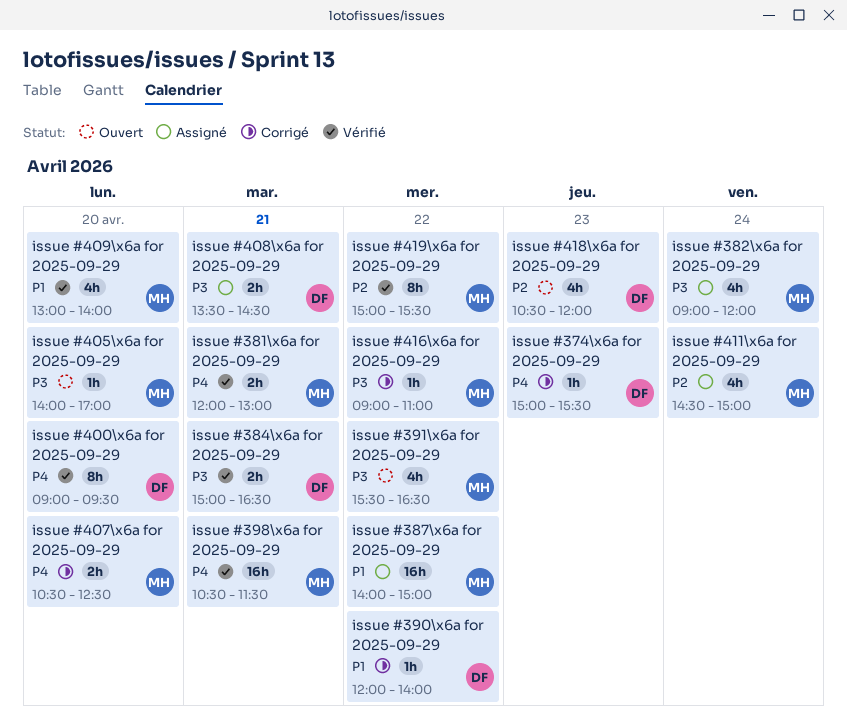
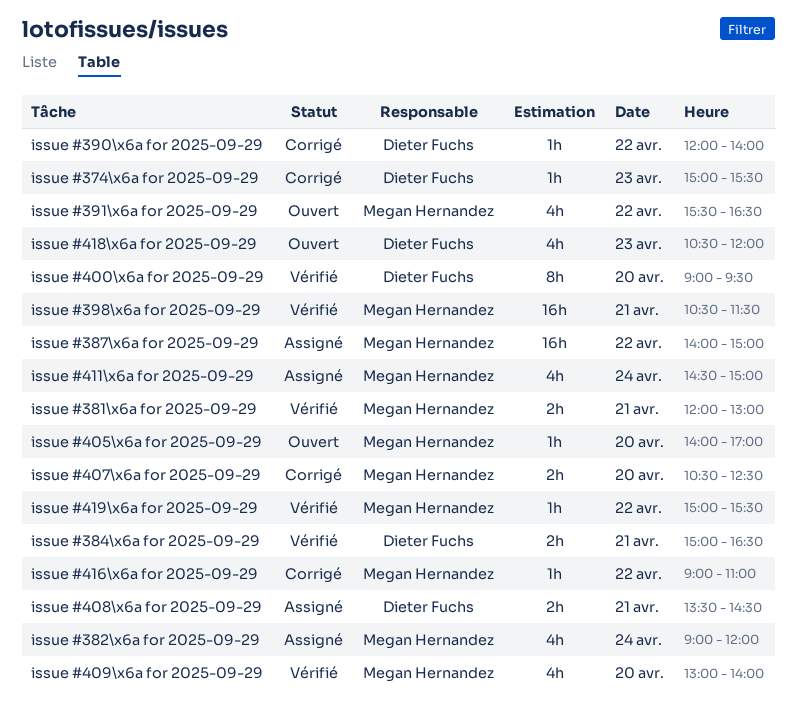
issue #419\x6a for 2025-09-29, estimate: 8h -> 1h

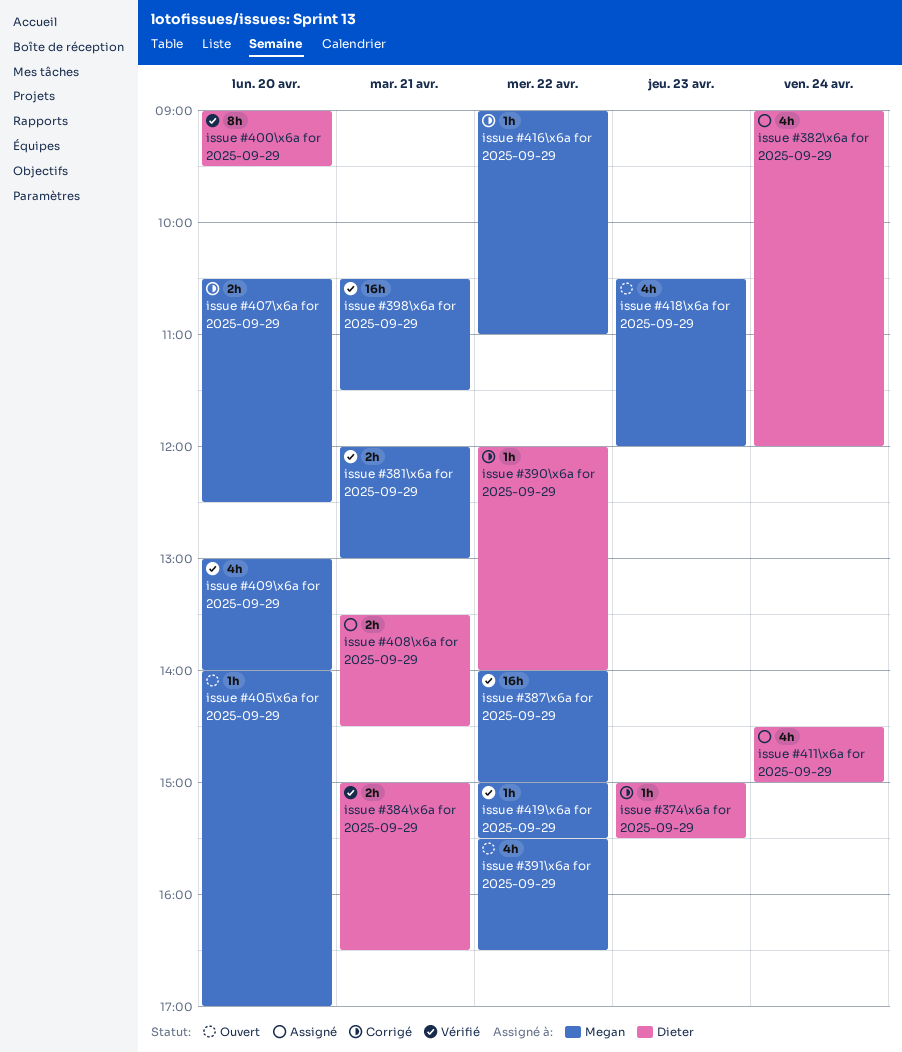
issue #382\x6a for 2025-09-29, owner: Megan Hernandez -> Dieter Fuchs
issue #387\x6a for 2025-09-29, status: Assigné -> Vérifié
issue #411\x6a for 2025-09-29, owner: Megan Hernandez -> Dieter Fuchs
issue #418\x6a for 2025-09-29, owner: Dieter Fuchs -> Megan Hernandez

